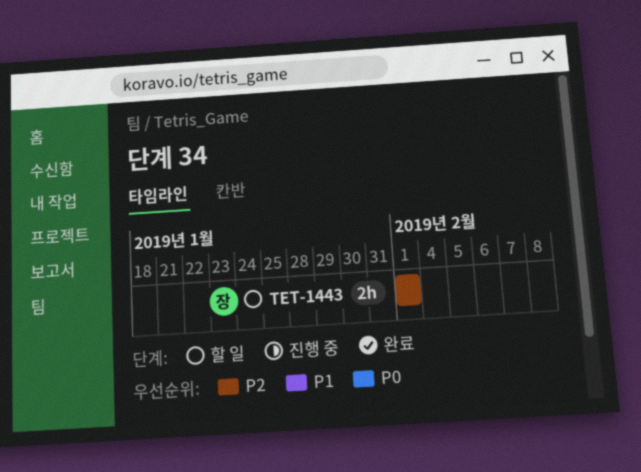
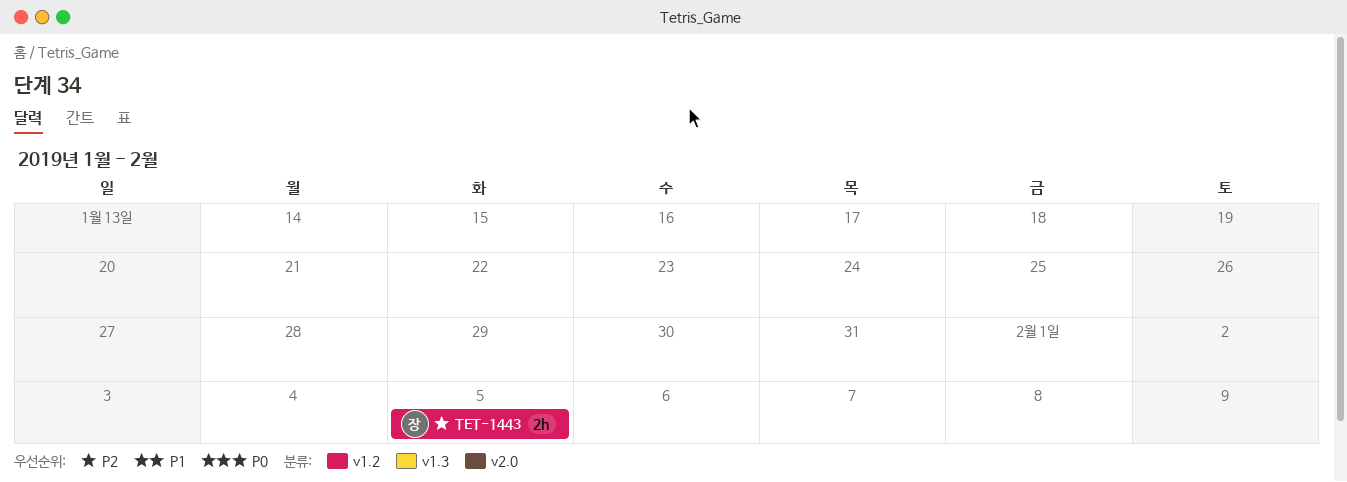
TET-1443, start: Feb 1 -> Feb 5
TET-1443, due: Feb 1 -> Feb 5

